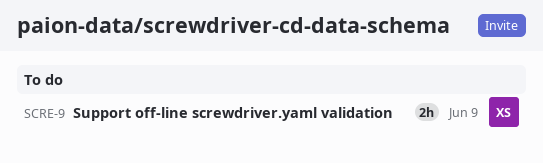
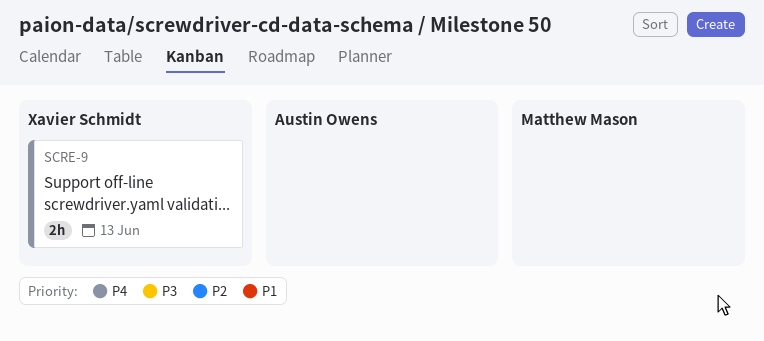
SCRE-9, due: Jun 9 -> Jun 13

